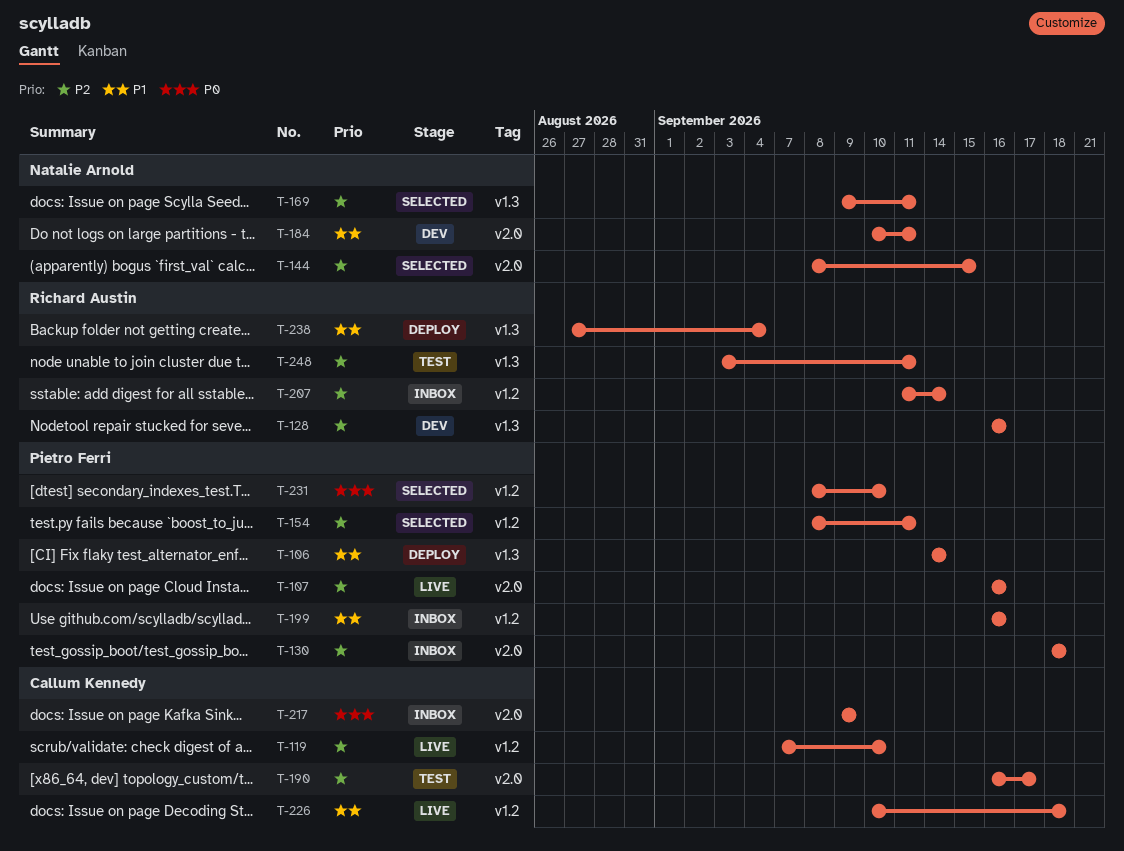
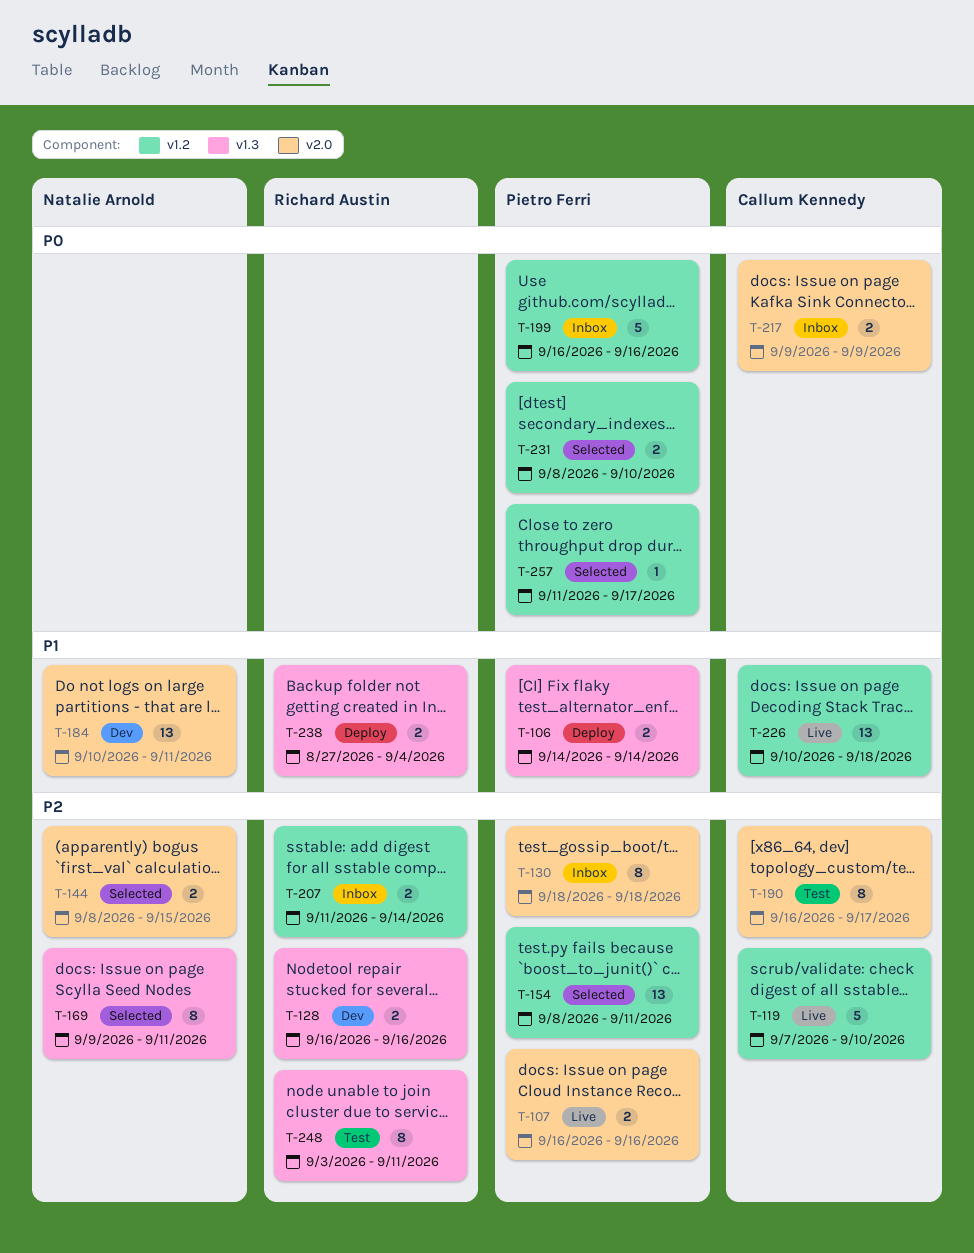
T-199, priority: P1 -> P0
T-257: none -> present

